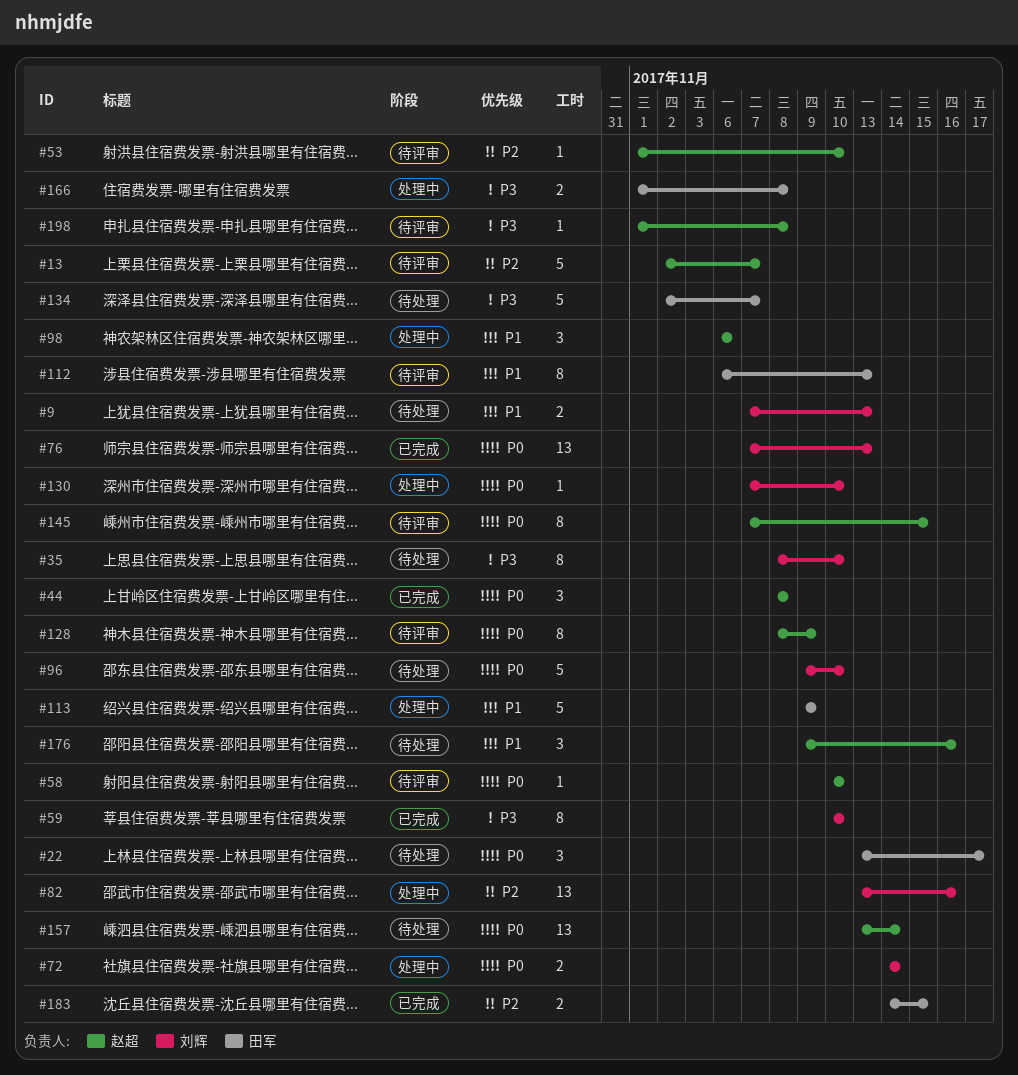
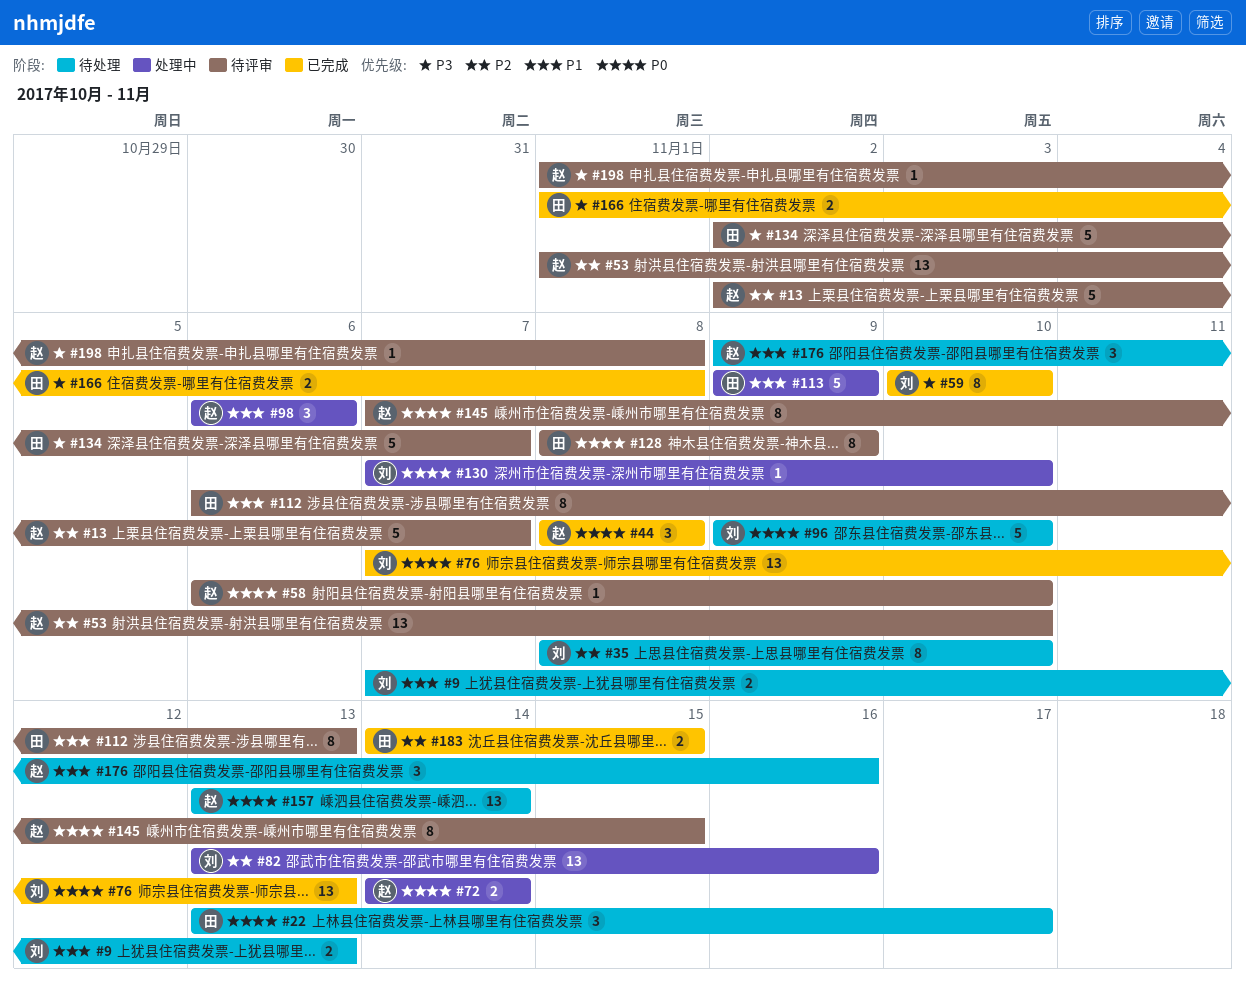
#35, priority: P3 -> P2
#53, estimate: 1 -> 13
#58, start: Nov 10 -> Nov 6
#72, owner: 刘辉 -> 赵超
#128, owner: 赵超 -> 田军
#134, status: 待处理 -> 待评审
#166, status: 处理中 -> 已完成

